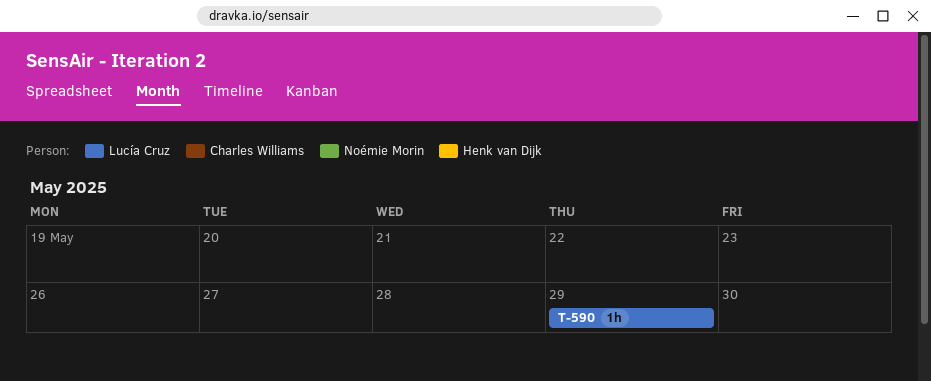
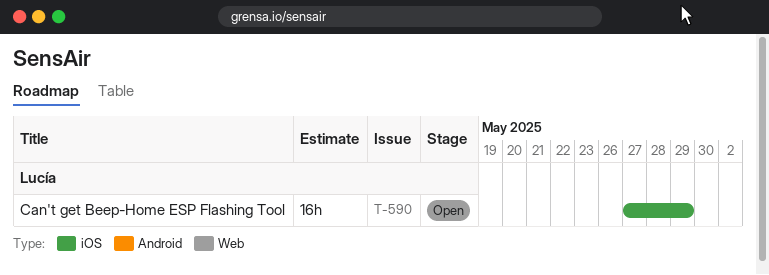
T-590, estimate: 1h -> 16h
T-590, start: May 29 -> May 27

